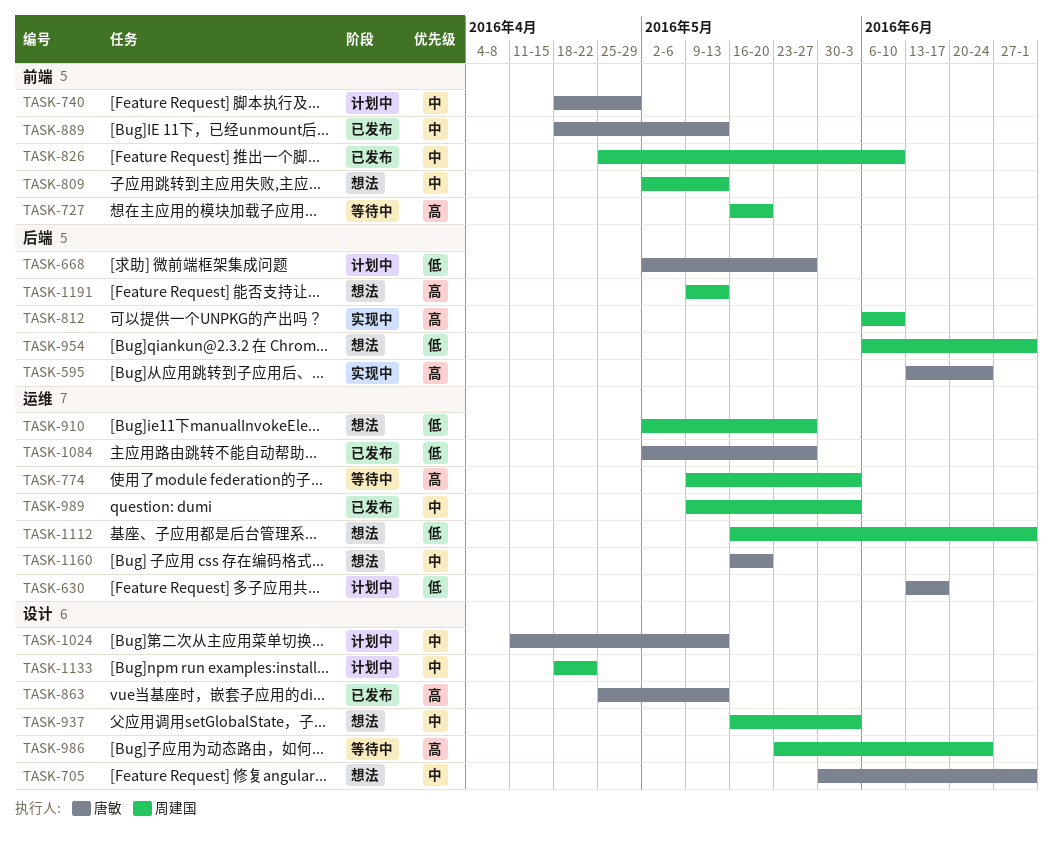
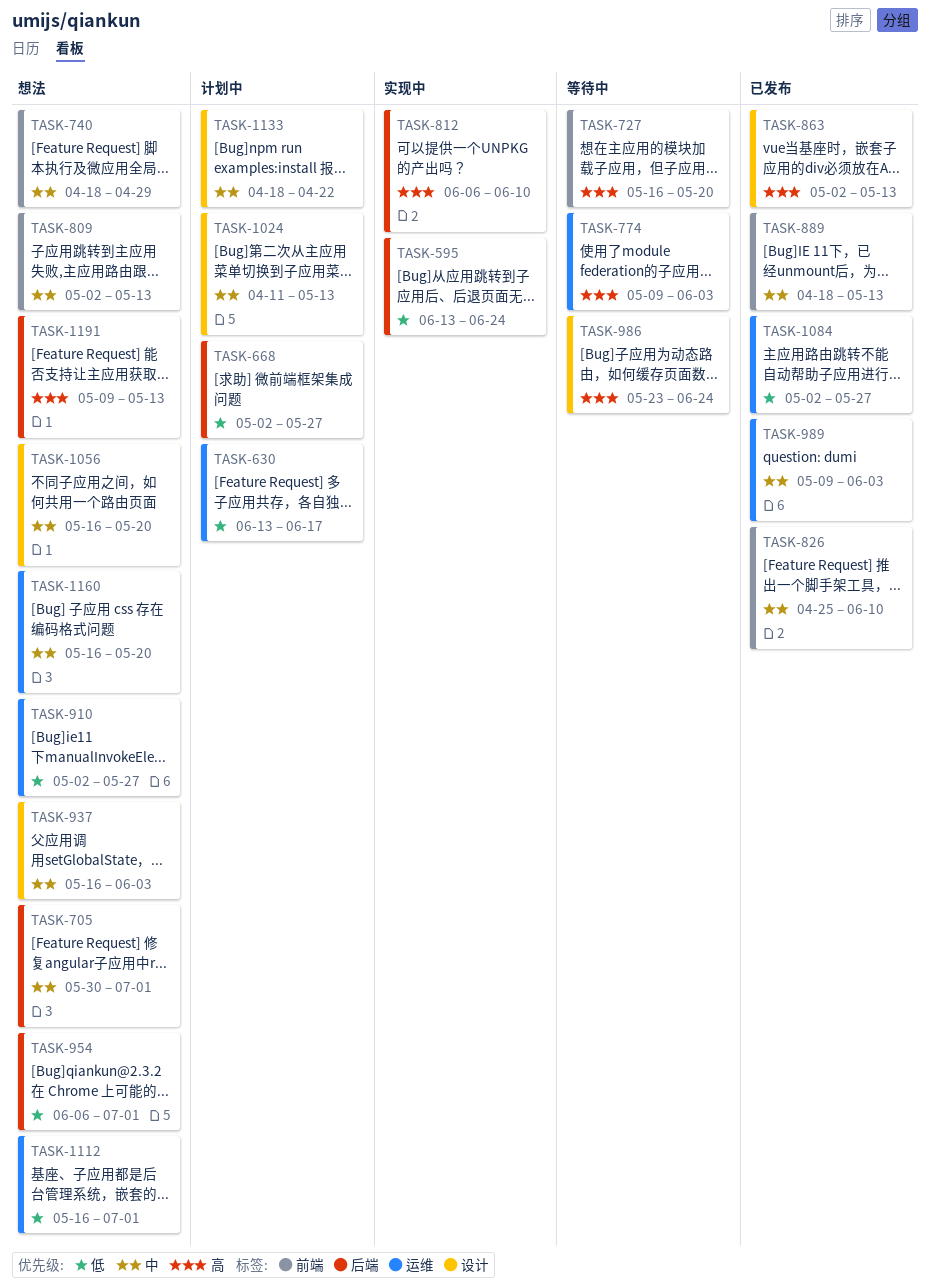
TASK-595, priority: 高 -> 低
TASK-705, label: 设计 -> 后端
TASK-740, status: 计划中 -> 想法
TASK-863, start: Apr 25 -> May 2
TASK-1056: none -> present

